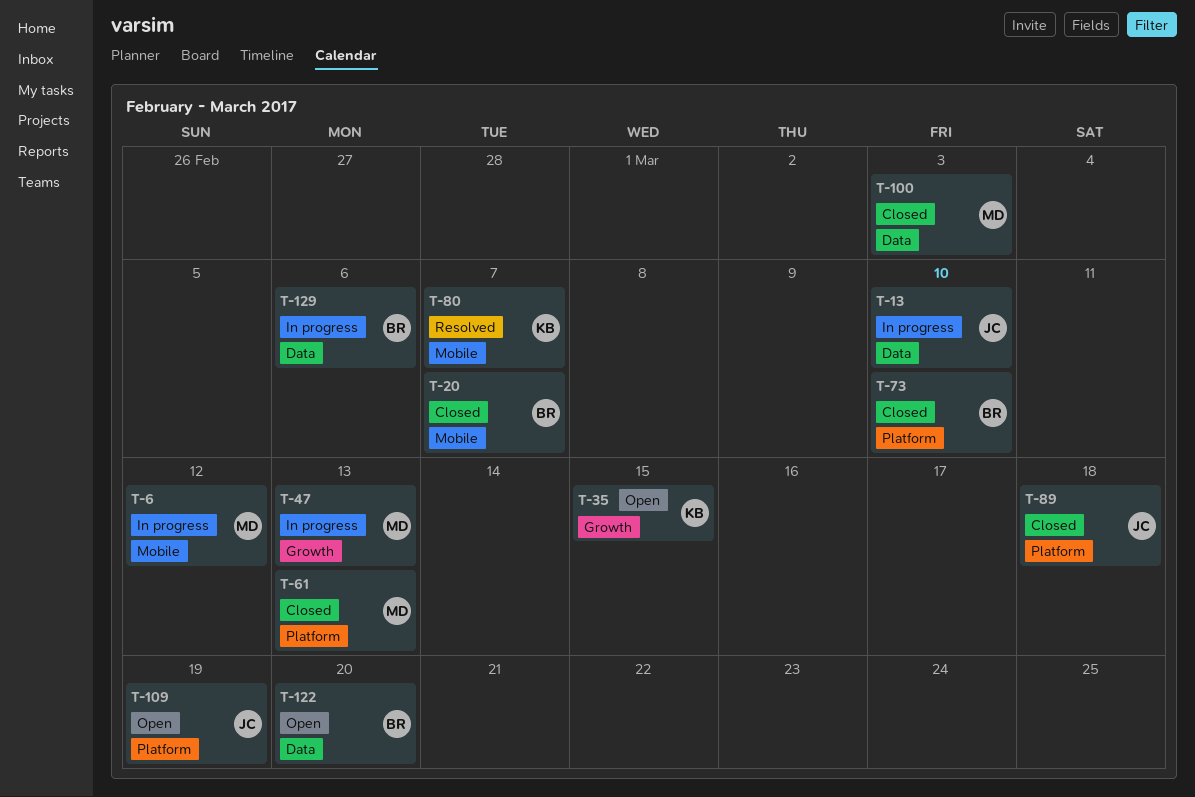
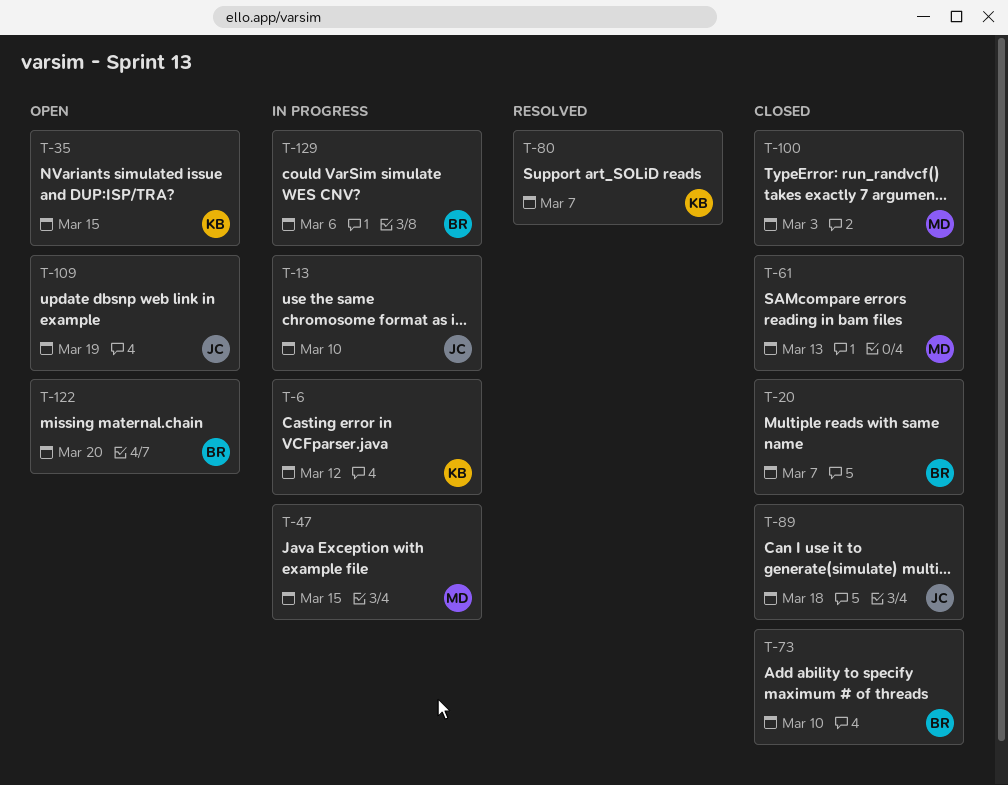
T-6, owner: MD -> KB
T-47, due: Mar 13 -> Mar 15

